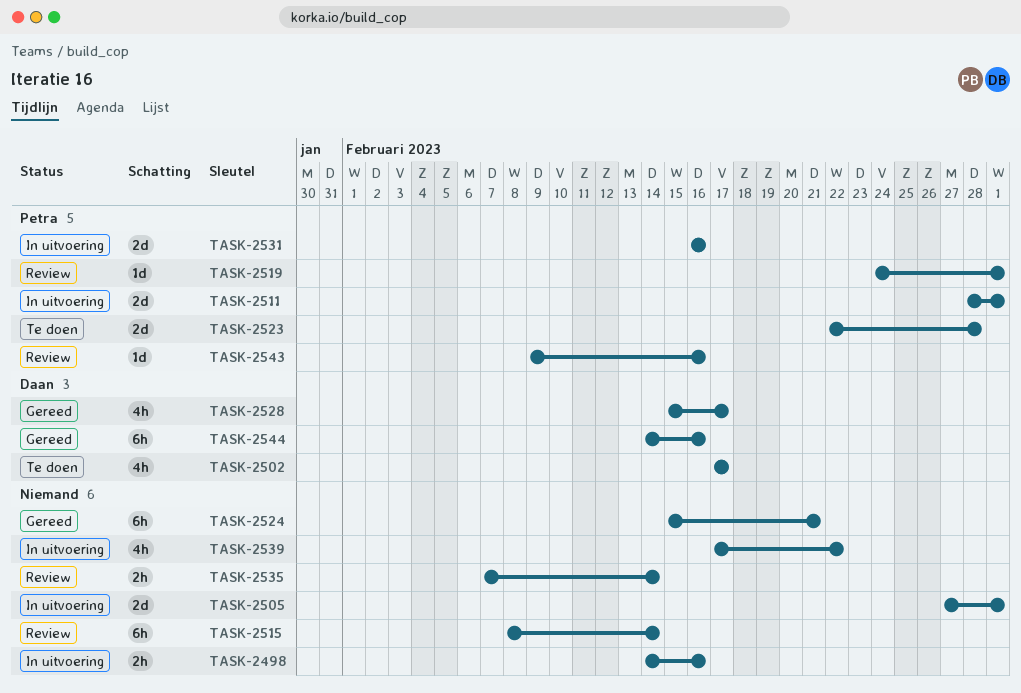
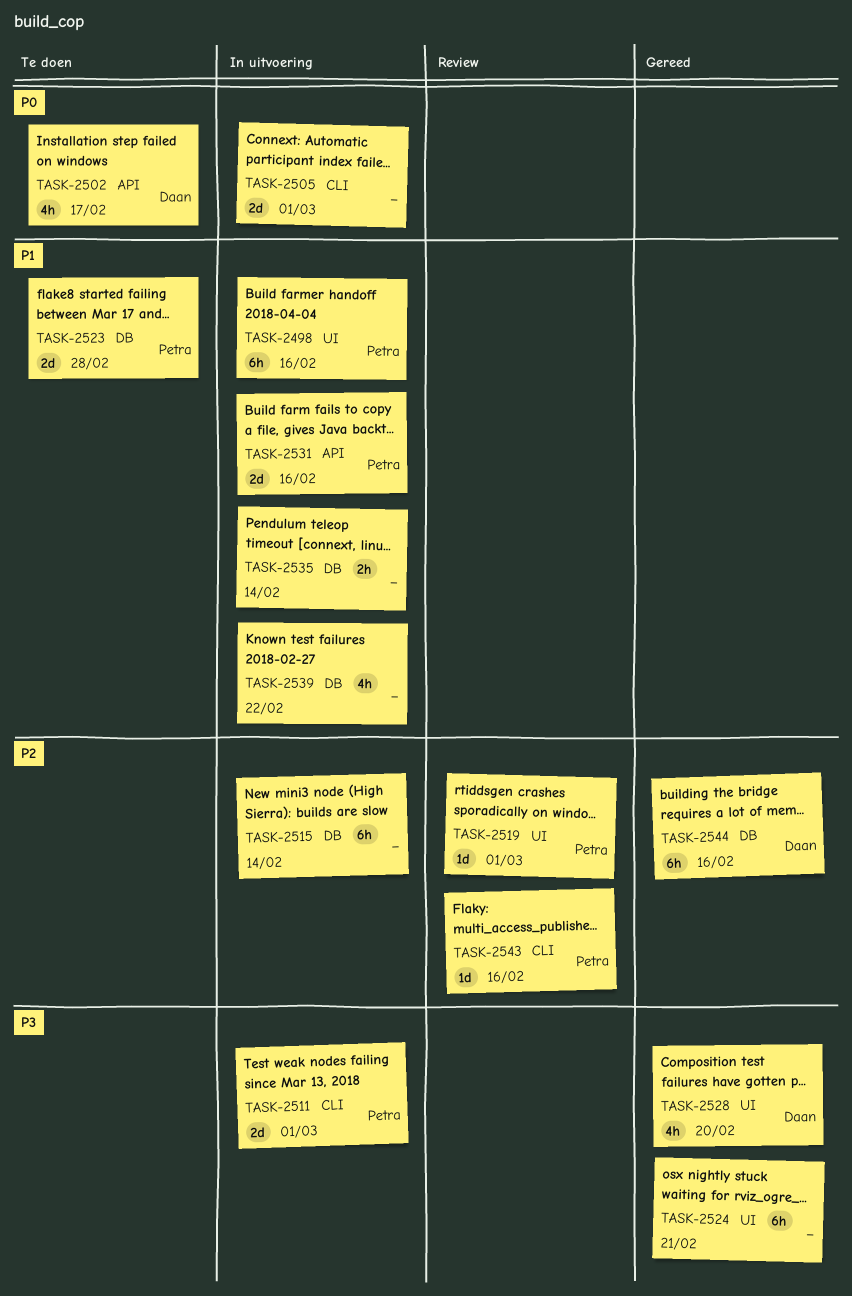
TASK-2498, owner: none -> Petra
TASK-2498, estimate: 2h -> 6h
TASK-2515, status: Review -> In uitvoering
TASK-2528, due: Feb 17 -> Feb 20
TASK-2535, status: Review -> In uitvoering

